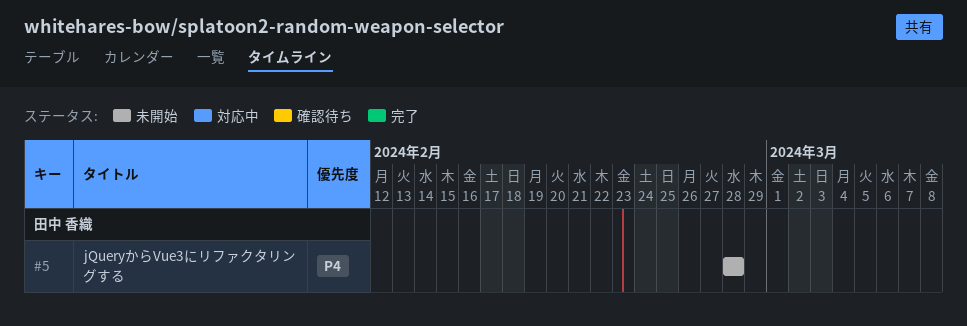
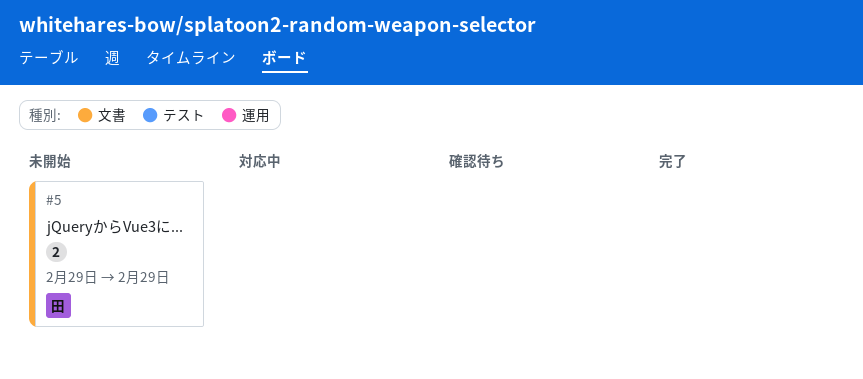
#5, start: Feb 28 -> Feb 29
#5, due: Feb 28 -> Feb 29

